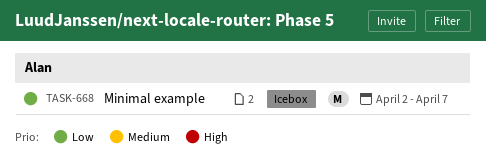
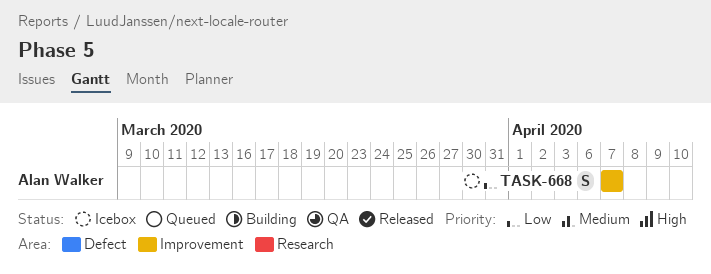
TASK-668, estimate: M -> S
TASK-668, start: Apr 2 -> Apr 7

